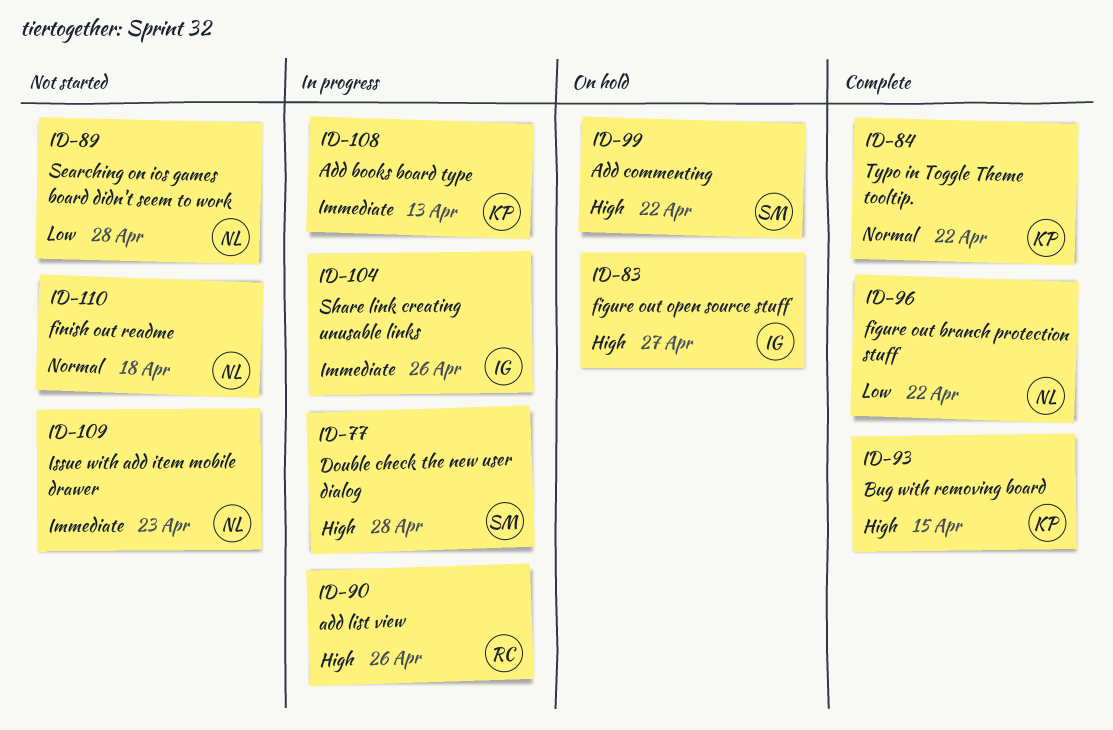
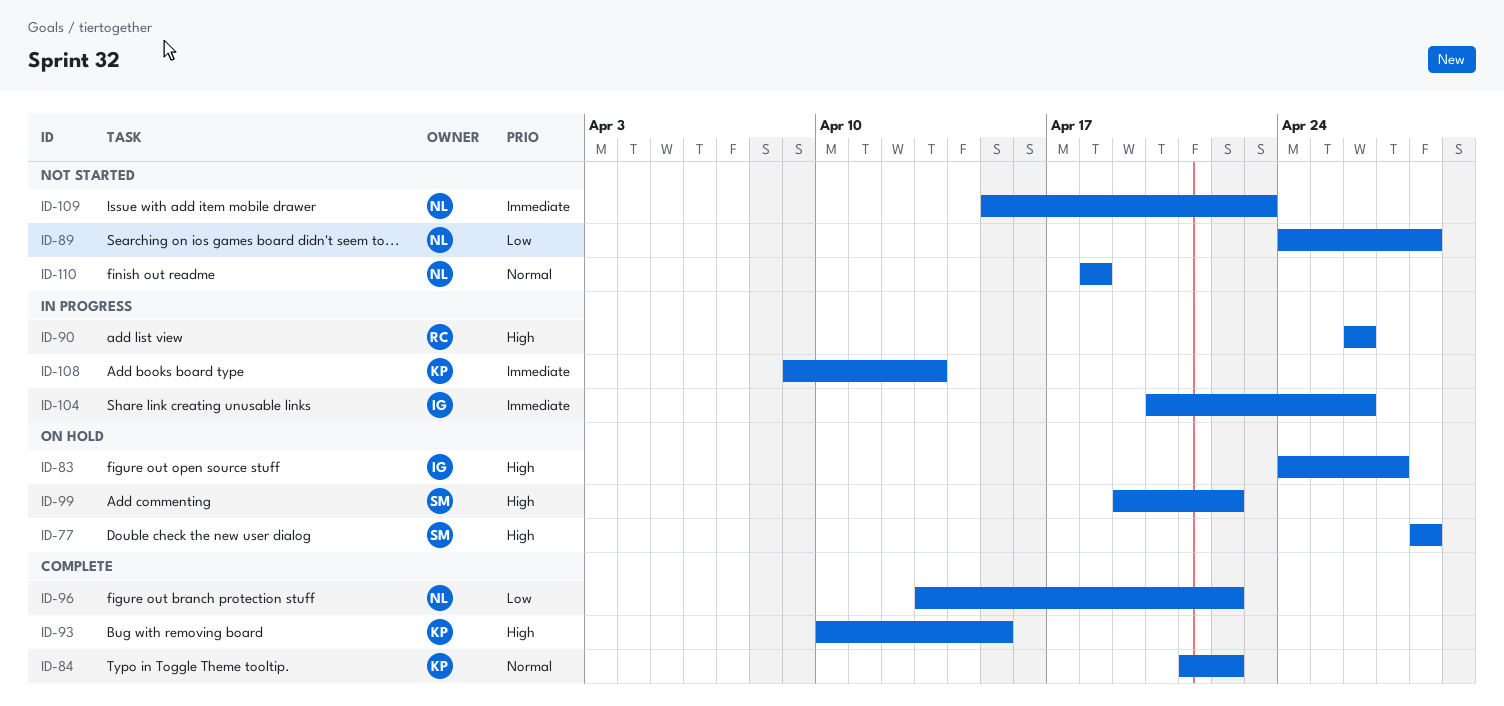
ID-77, status: In progress -> On hold

